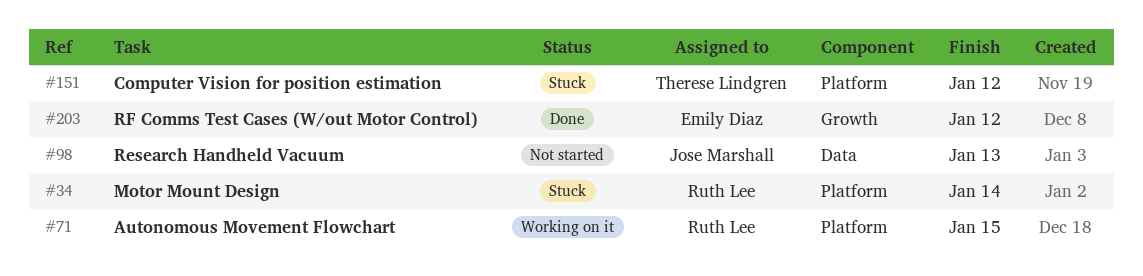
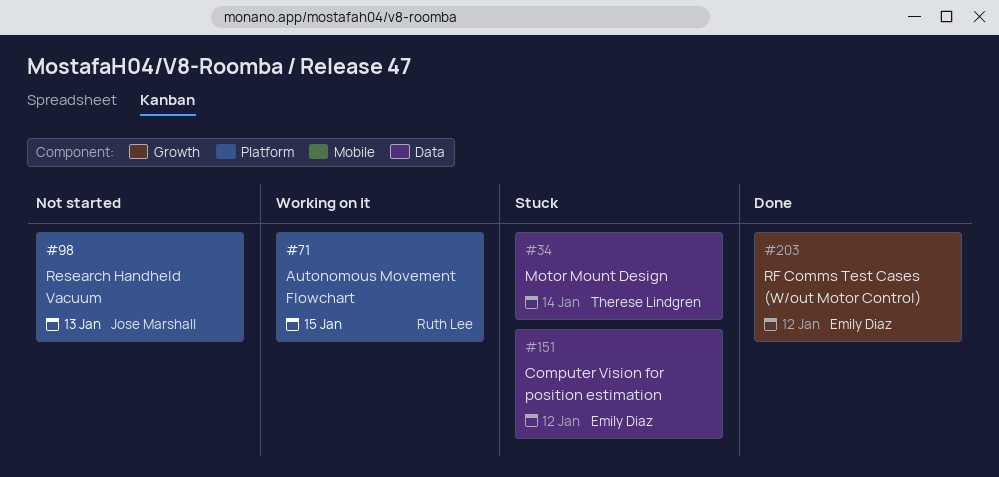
#34, owner: Ruth Lee -> Therese Lindgren
#34, label: Platform -> Data
#98, label: Data -> Platform
#151, owner: Therese Lindgren -> Emily Diaz
#151, label: Platform -> Data

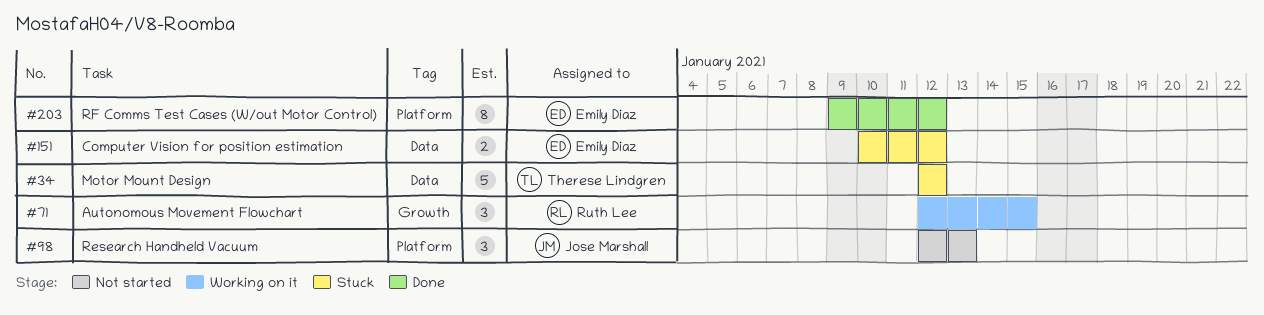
#34, due: Jan 14 -> Jan 12
#71, label: Platform -> Growth
#203, label: Growth -> Platform

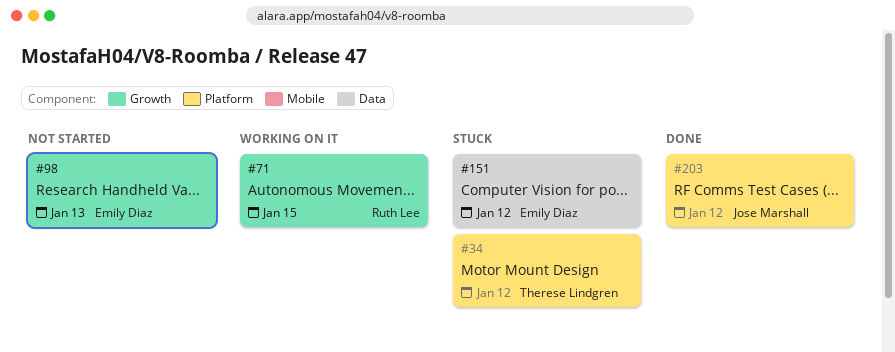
#34, label: Data -> Platform
#98, owner: Jose Marshall -> Emily Diaz
#98, label: Platform -> Growth
#203, owner: Emily Diaz -> Jose Marshall

